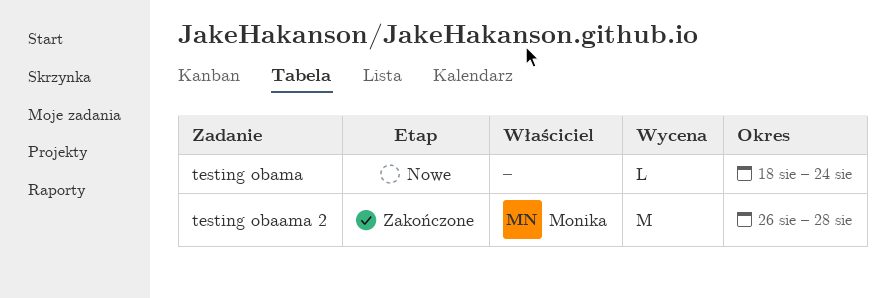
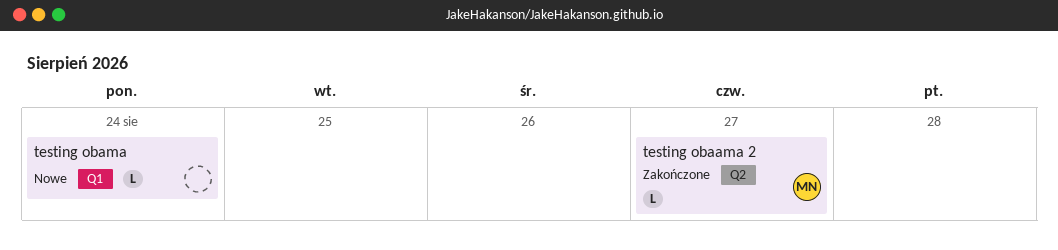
testing obaama 2, estimate: M -> L
testing obaama 2, due: Aug 28 -> Aug 27

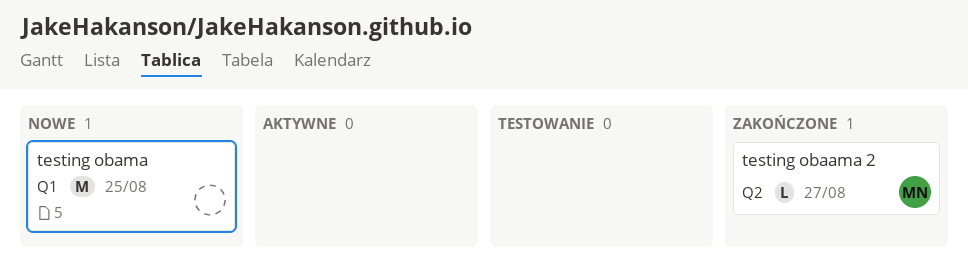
testing obama, estimate: L -> M
testing obama, due: Aug 24 -> Aug 25

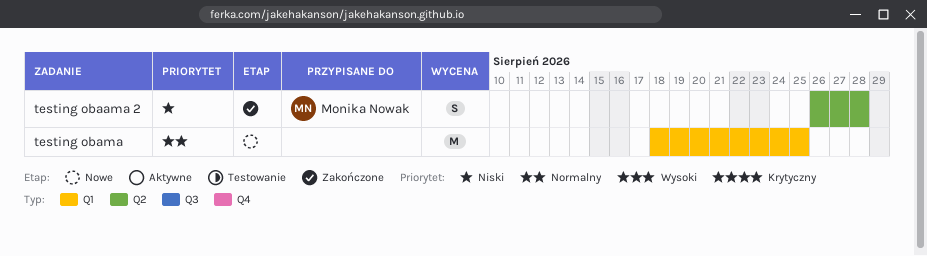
testing obaama 2, estimate: L -> S
testing obaama 2, due: Aug 27 -> Aug 28

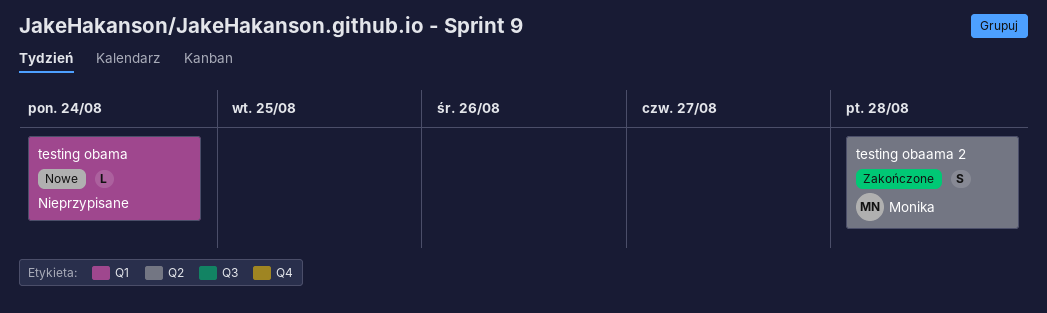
testing obama, estimate: M -> L
testing obama, due: Aug 25 -> Aug 24

